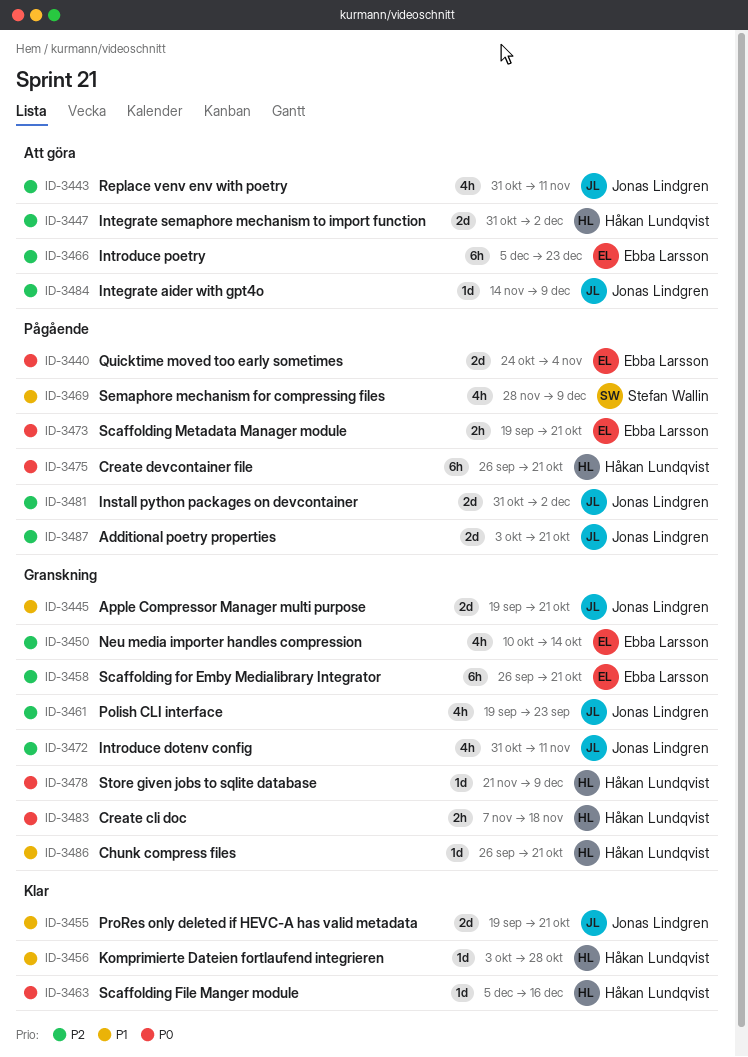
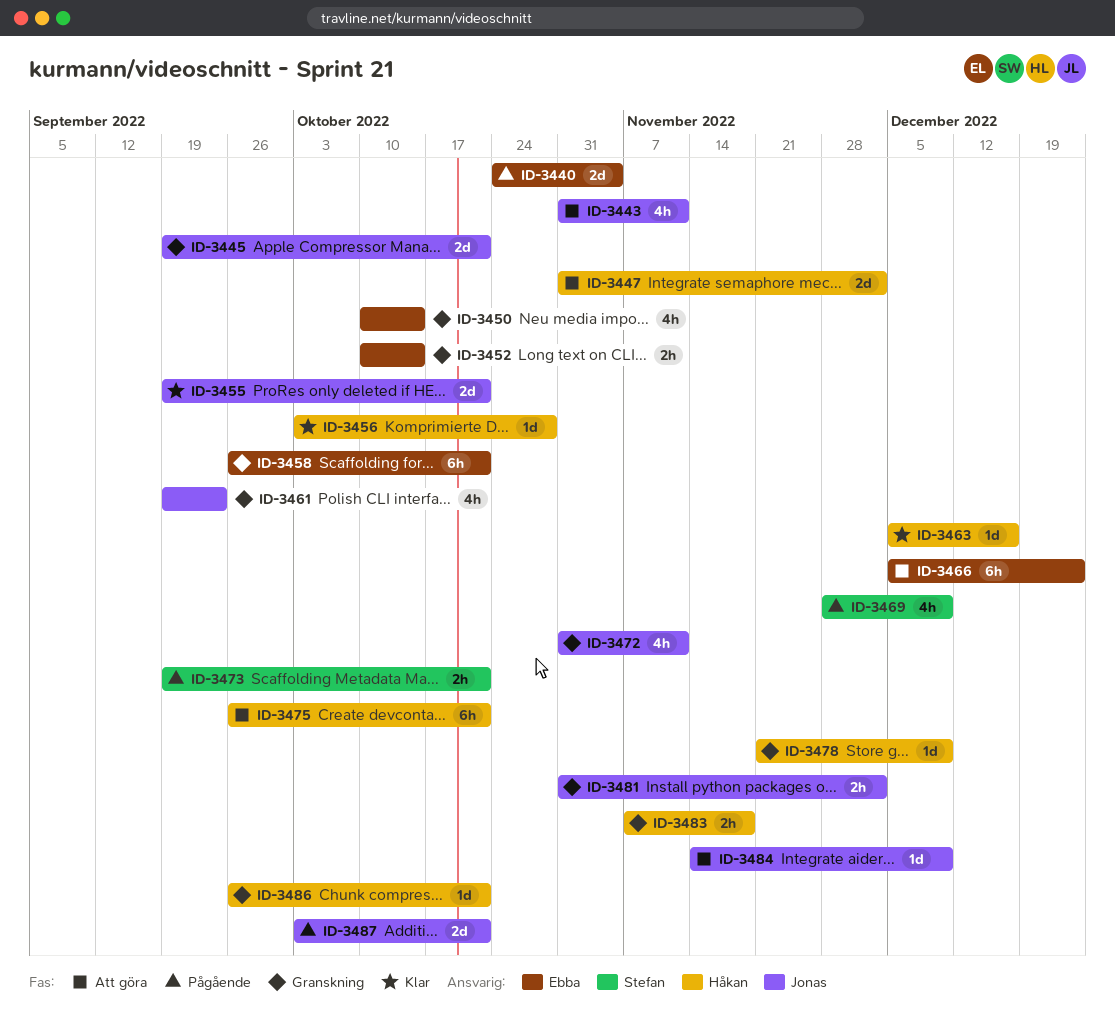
ID-3452: none -> present
ID-3473, owner: Ebba Larsson -> Stefan Wallin
ID-3475, status: Pågående -> Att göra
ID-3481, status: Pågående -> Granskning
ID-3481, estimate: 2d -> 2h

